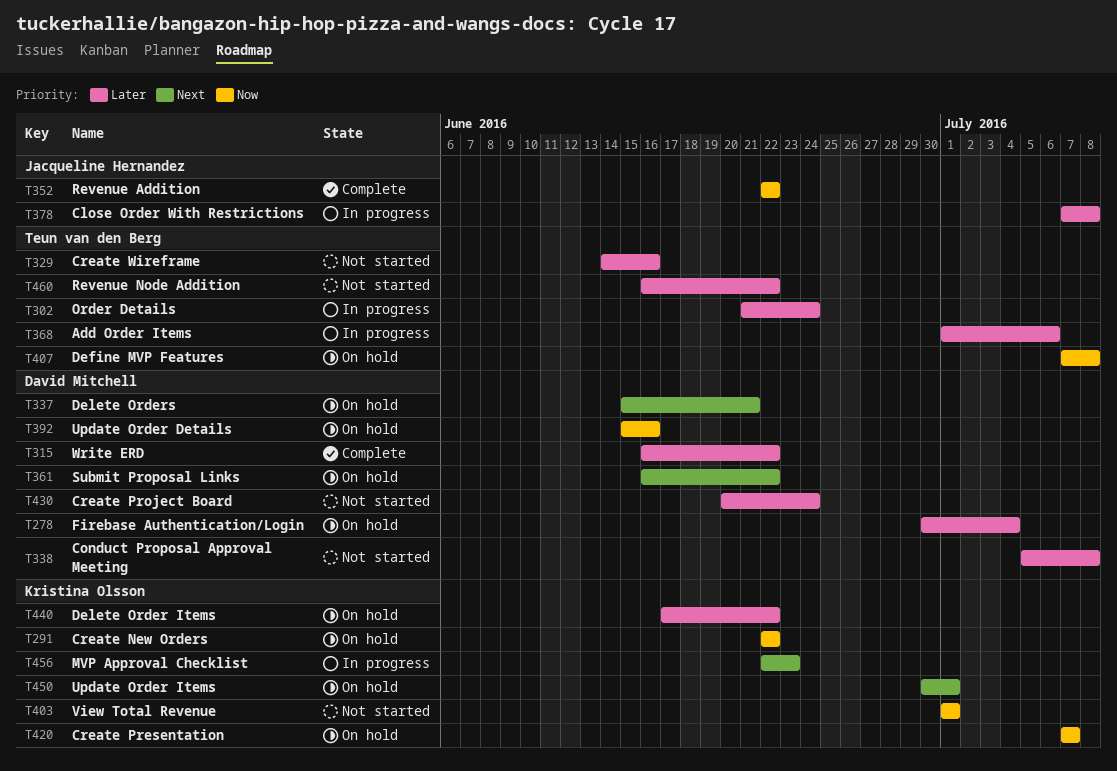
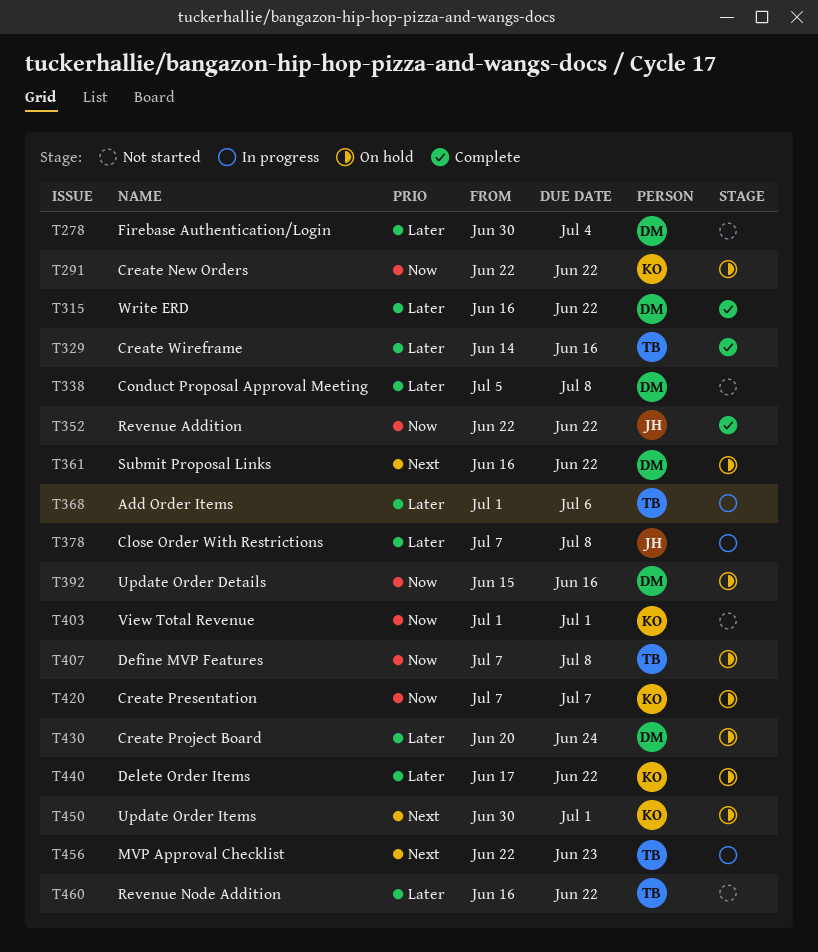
T278, status: On hold -> Not started
T302: present -> none
T329, status: Not started -> Complete
T337: present -> none
T430, status: Not started -> On hold
T456, owner: Kristina Olsson -> Teun van den Berg

